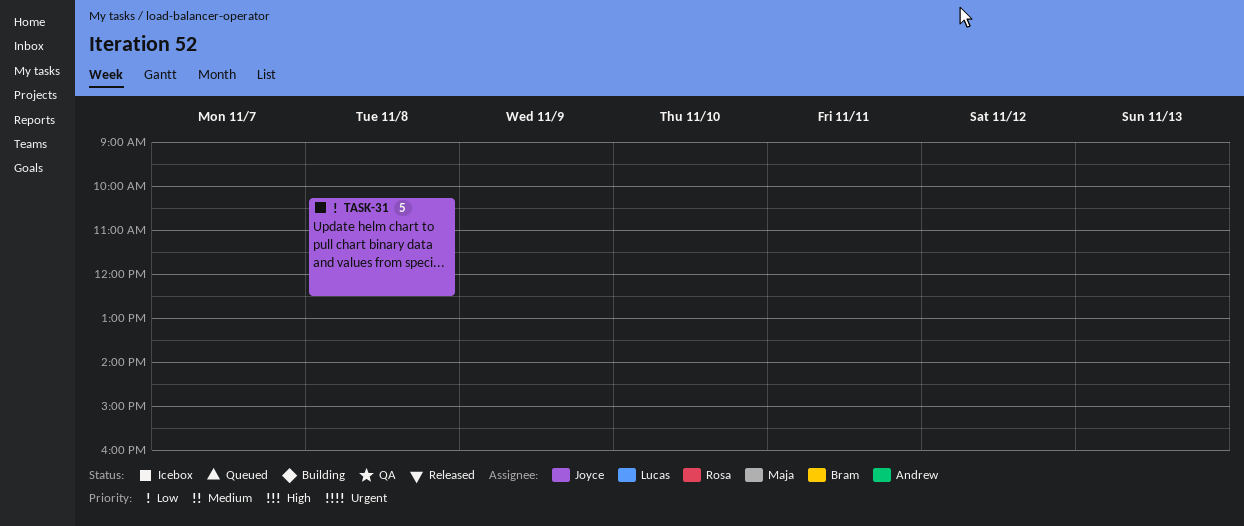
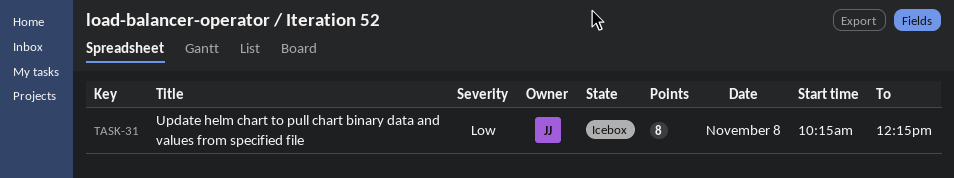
TASK-31, estimate: 5 -> 8
TASK-31, ends: 12:30 -> 12:15

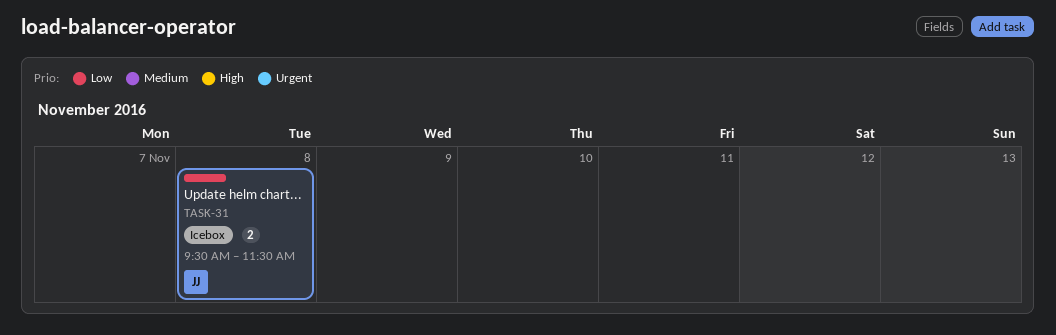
TASK-31, estimate: 8 -> 2
TASK-31, begins: 10:15 -> 09:30
TASK-31, ends: 12:15 -> 11:30

